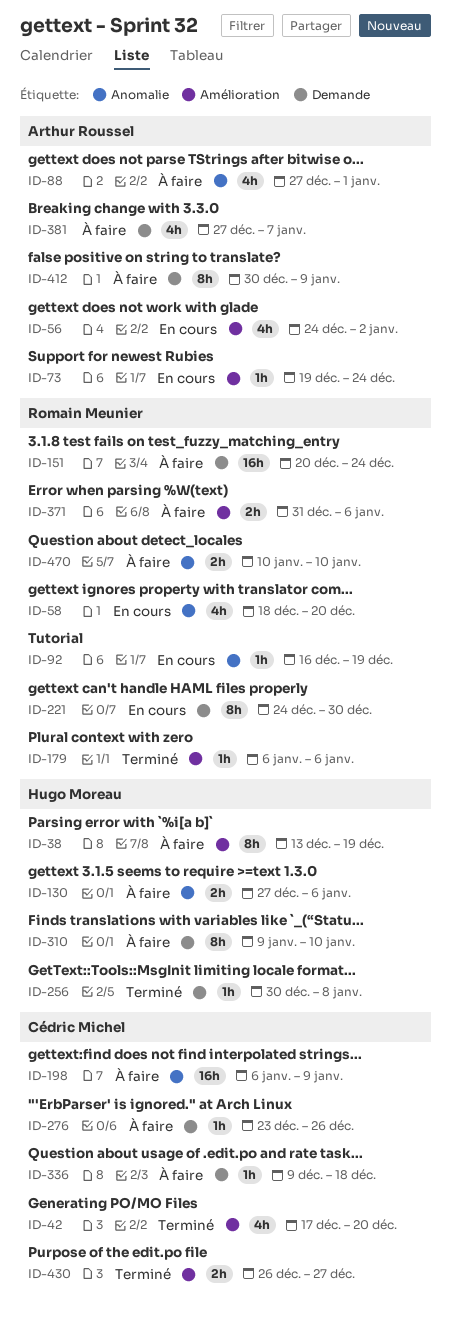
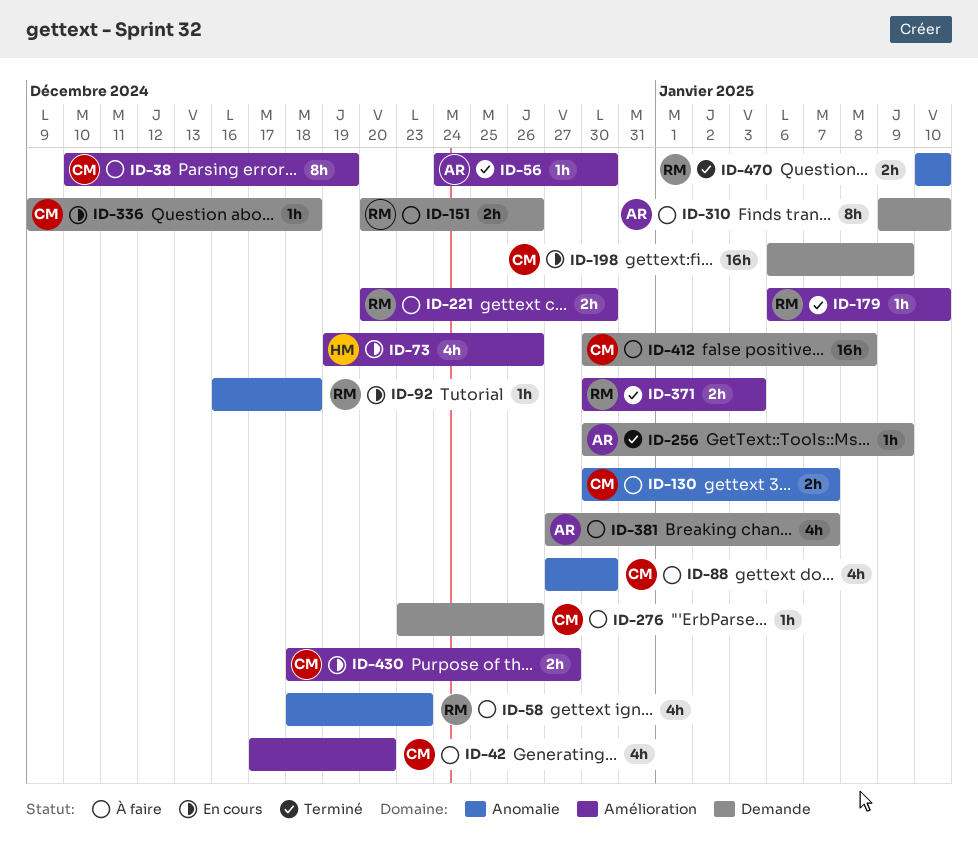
ID-38, owner: Hugo Moreau -> Cédric Michel
ID-38, start: Dec 13 -> Dec 10
ID-42, status: Terminé -> À faire
ID-56, status: En cours -> Terminé
ID-56, estimate: 4h -> 1h
ID-56, due: Jan 2 -> Dec 30
ID-58, status: En cours -> À faire
ID-58, due: Dec 20 -> Dec 23
ID-73, owner: Arthur Roussel -> Hugo Moreau
ID-73, estimate: 1h -> 4h
ID-73, due: Dec 24 -> Dec 26
ID-88, owner: Arthur Roussel -> Cédric Michel
ID-88, due: Jan 1 -> Dec 30
ID-92, due: Dec 19 -> Dec 18
ID-130, owner: Hugo Moreau -> Cédric Michel
ID-130, start: Dec 27 -> Dec 30
ID-130, due: Jan 6 -> Jan 7
ID-151, estimate: 16h -> 2h
ID-151, due: Dec 24 -> Dec 26
ID-179, due: Jan 6 -> Jan 10
ID-198, status: À faire -> En cours
ID-198, label: Anomalie -> Demande
ID-221, status: En cours -> À faire
ID-221, label: Demande -> Amélioration
ID-221, estimate: 8h -> 2h
ID-221, start: Dec 24 -> Dec 20
ID-256, owner: Hugo Moreau -> Arthur Roussel
ID-256, due: Jan 8 -> Jan 9
ID-310, owner: Hugo Moreau -> Arthur Roussel
ID-336, status: À faire -> En cours
ID-371, status: À faire -> Terminé
ID-371, start: Dec 31 -> Dec 30
ID-371, due: Jan 6 -> Jan 3
ID-412, owner: Arthur Roussel -> Cédric Michel
ID-412, estimate: 8h -> 16h
ID-412, due: Jan 9 -> Jan 8
ID-430, status: Terminé -> En cours
ID-430, start: Dec 26 -> Dec 18
ID-470, status: À faire -> Terminé

